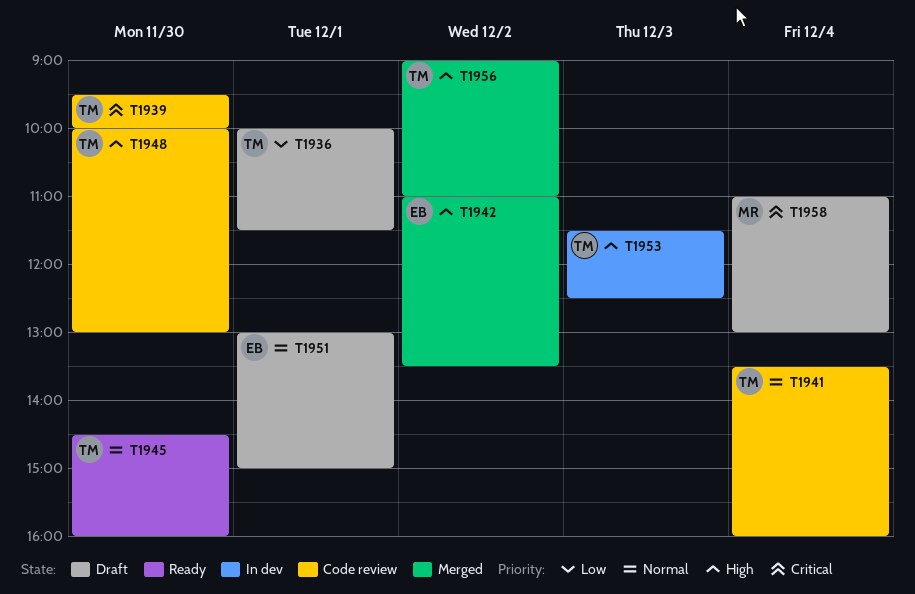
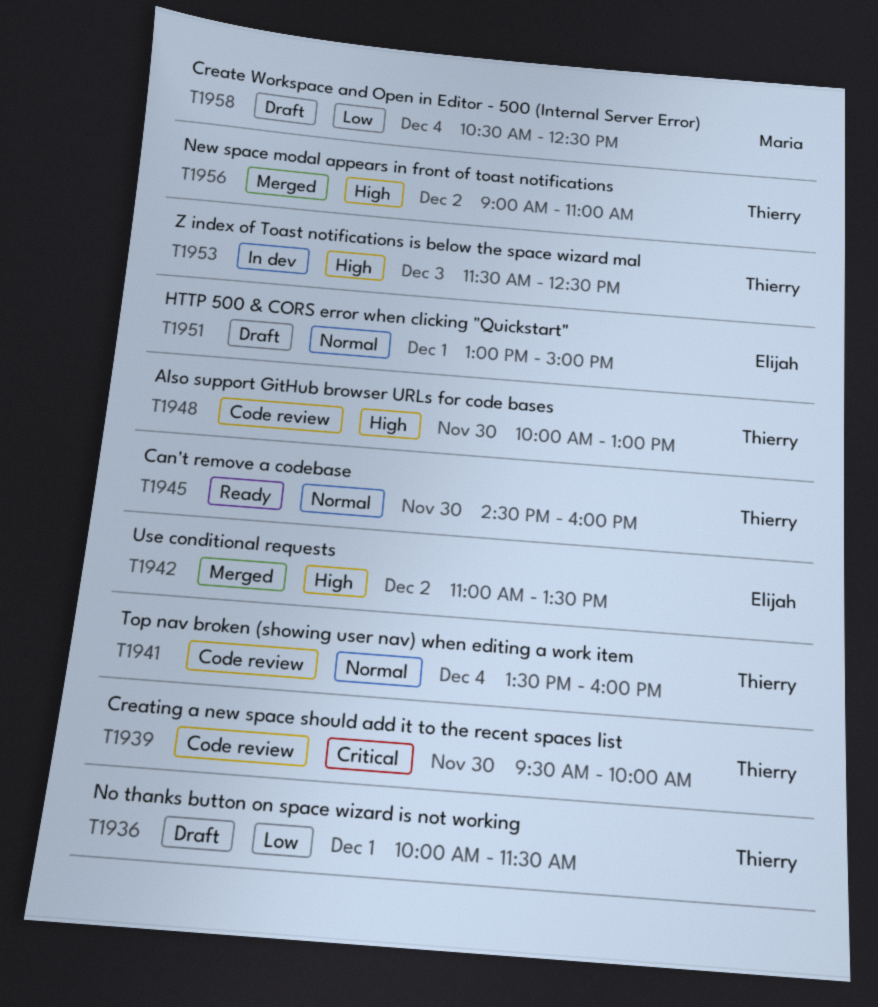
T1958, priority: Critical -> Low
T1958, begins: 11:00 -> 10:30
T1958, ends: 13:00 -> 12:30

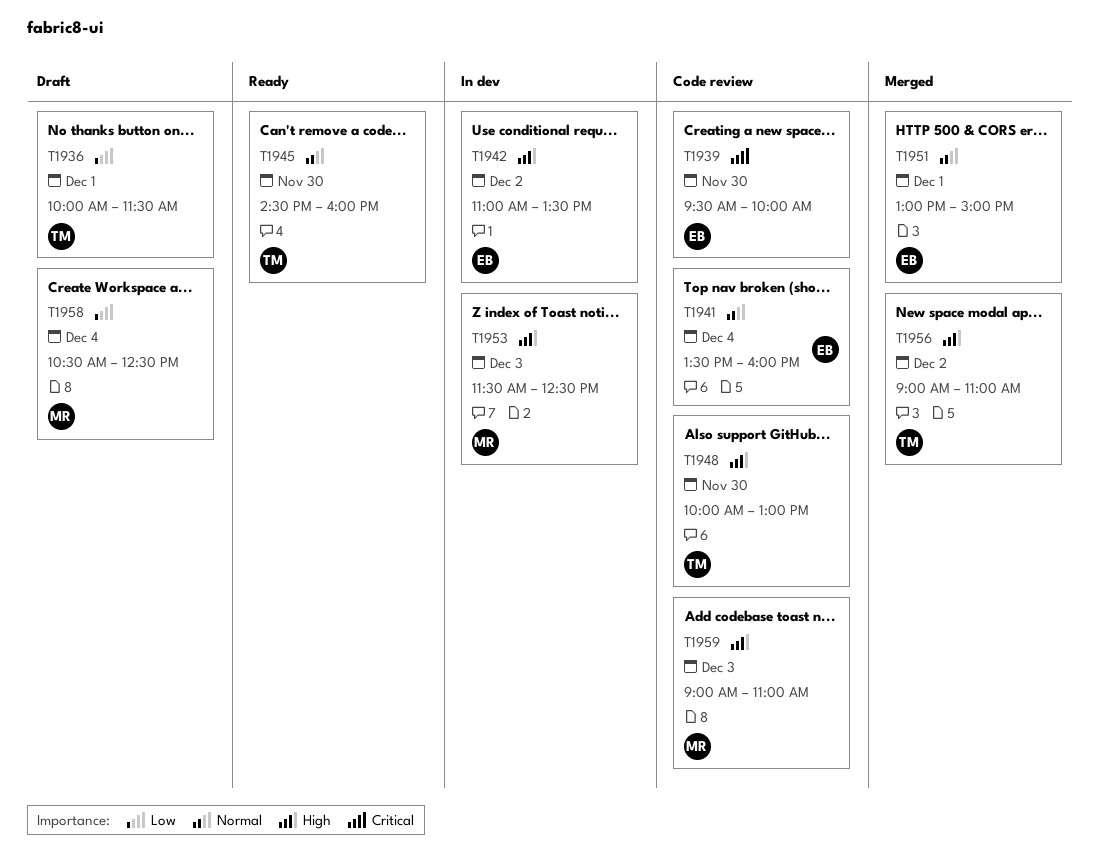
T1939, owner: Thierry -> Elijah
T1941, owner: Thierry -> Elijah
T1942, status: Merged -> In dev
T1951, status: Draft -> Merged
T1953, owner: Thierry -> Maria
T1959: none -> present

